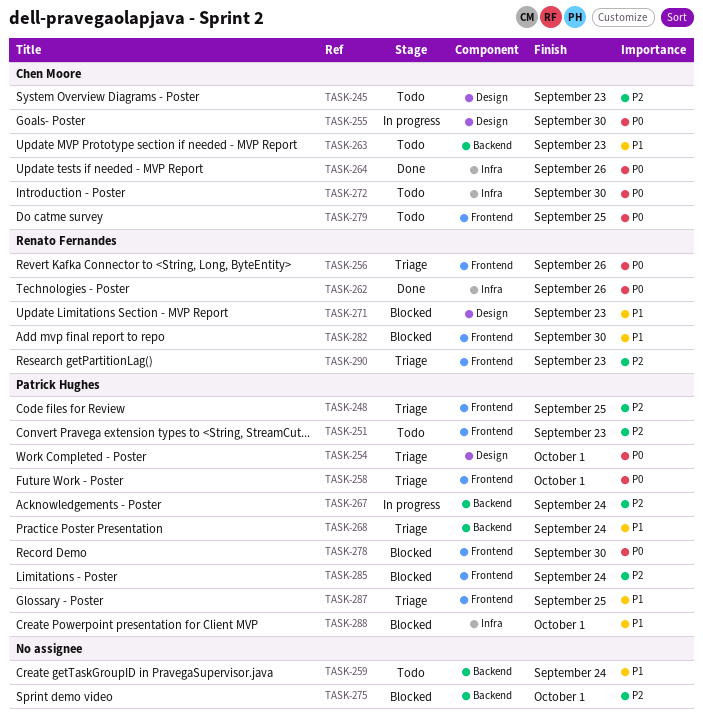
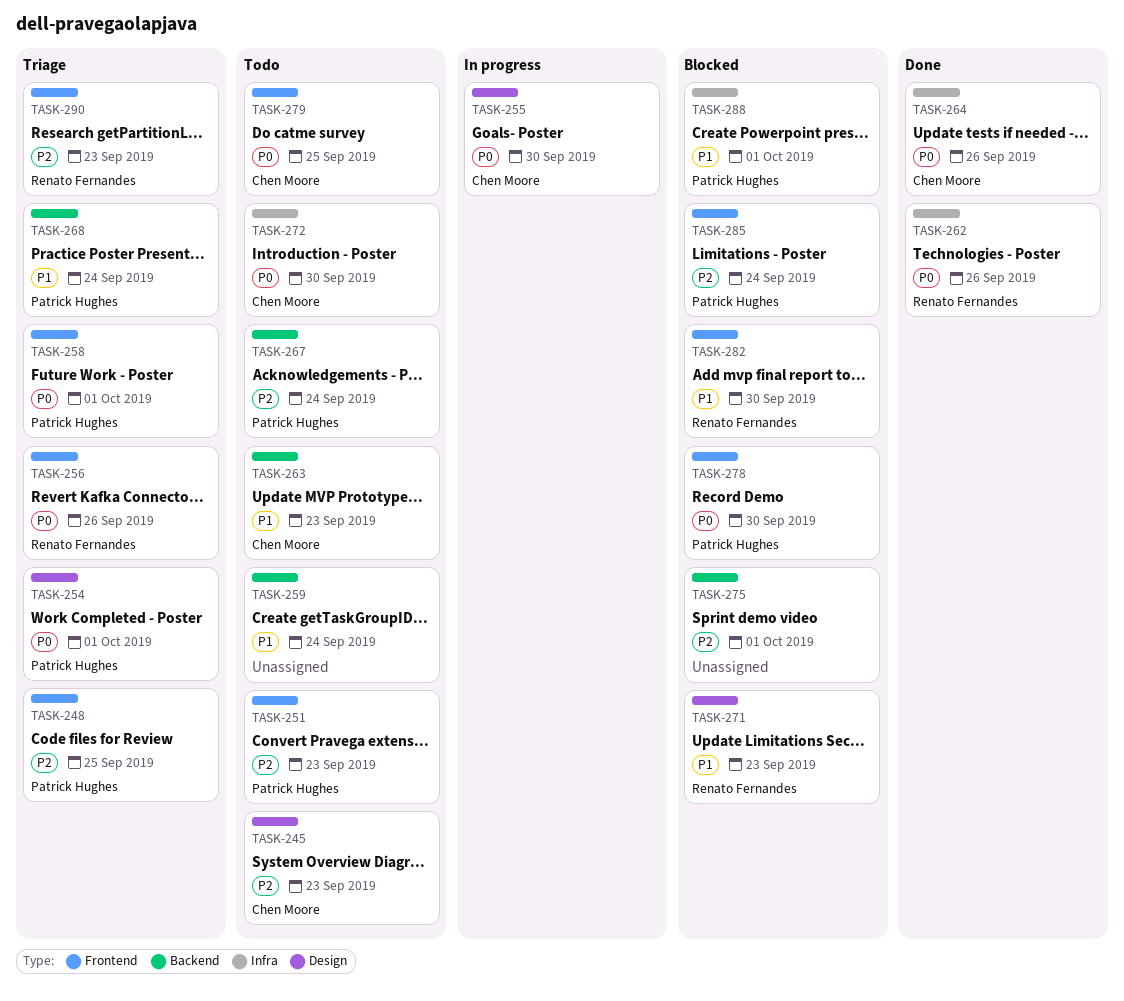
TASK-267, status: In progress -> Todo
TASK-287: present -> none

